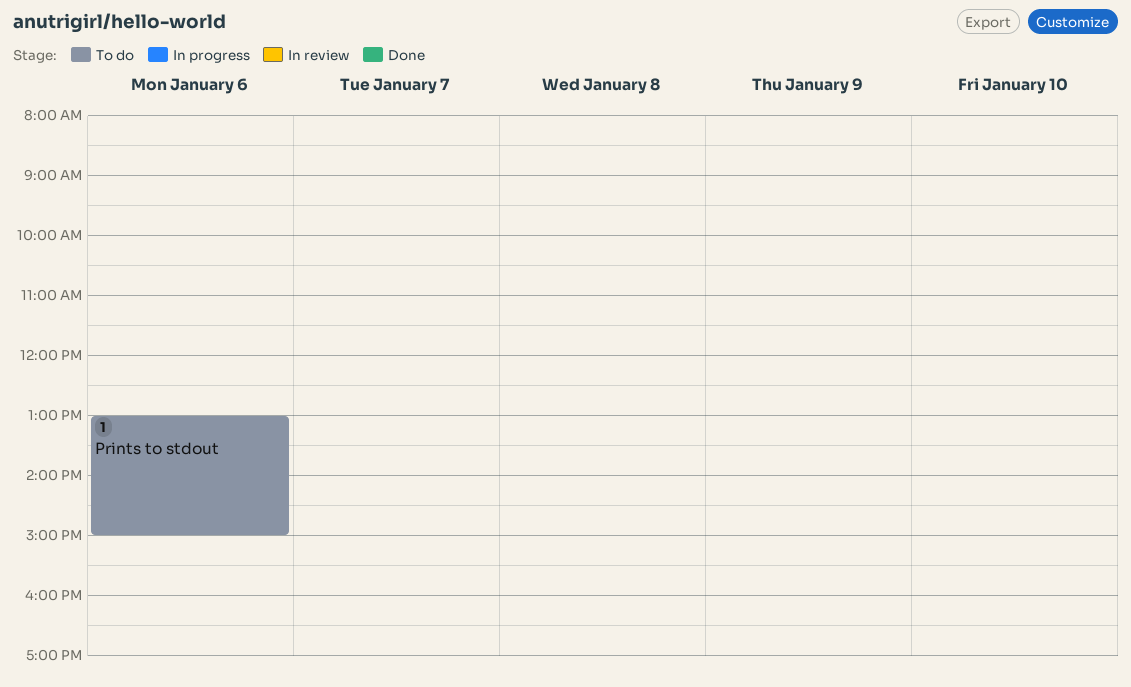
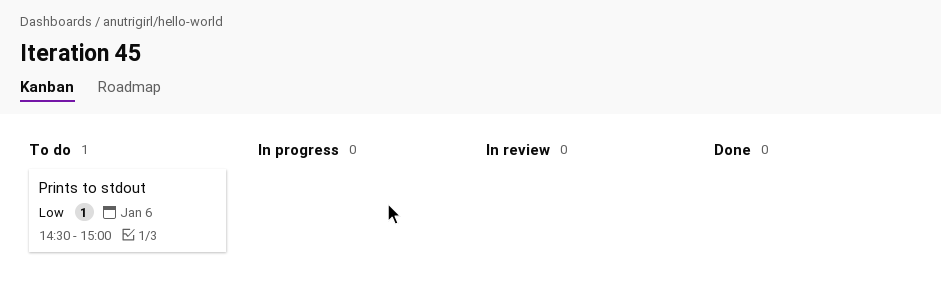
Prints to stdout, begins: 13:00 -> 14:30

